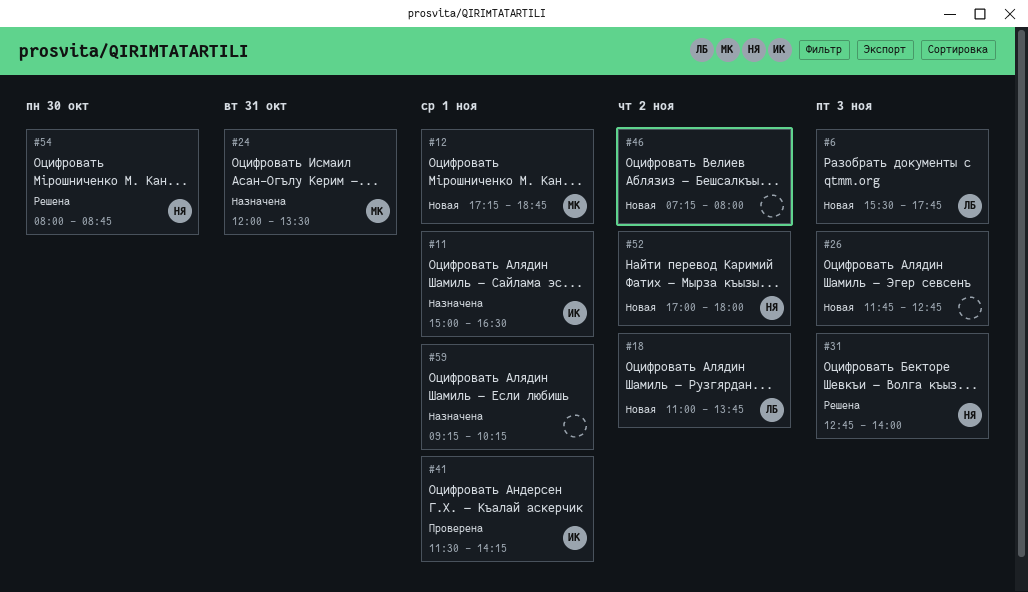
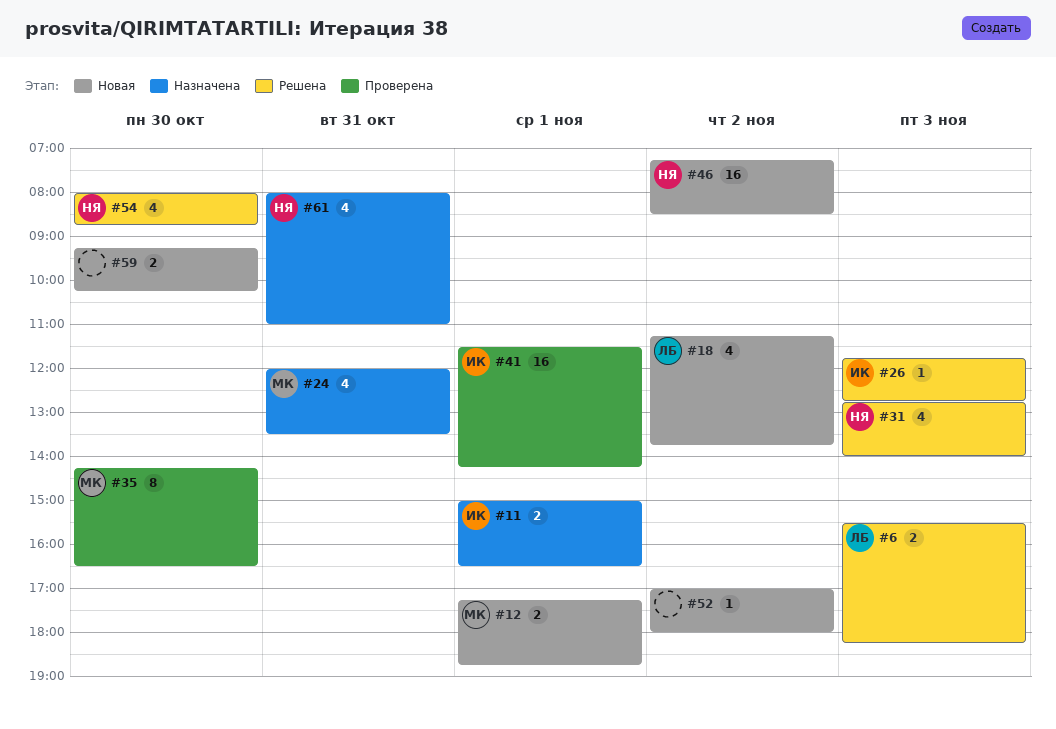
#6, status: Новая -> Решена
#6, ends: 17:45 -> 18:15
#18, begins: 11:00 -> 11:15
#26, status: Новая -> Решена
#26, owner: none -> ИК
#35: none -> present
#46, owner: none -> НЯ
#46, ends: 08:00 -> 08:30
#52, owner: НЯ -> none
#59, status: Назначена -> Новая
#59, day: Nov 1 -> Oct 30
#61: none -> present

